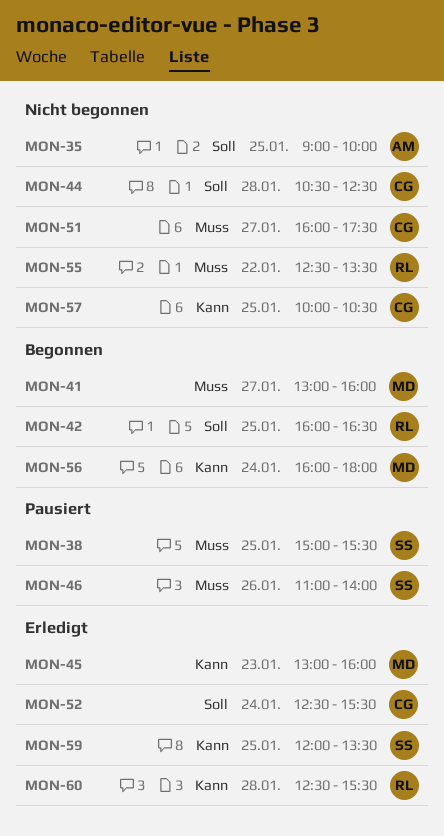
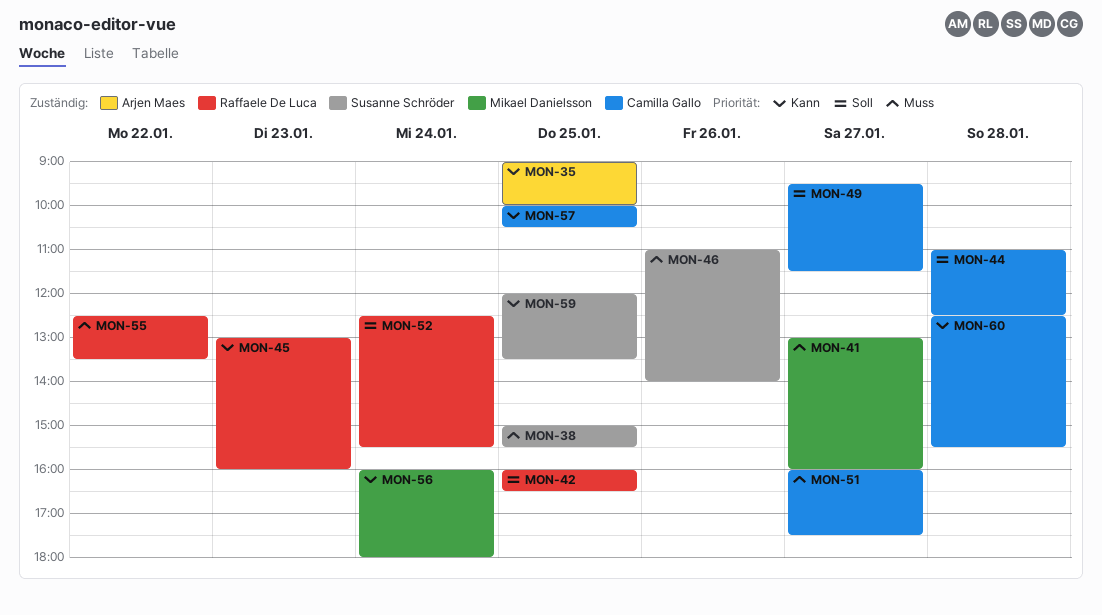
MON-35, priority: Soll -> Kann
MON-44, begins: 10:30 -> 11:00
MON-45, owner: Mikael Danielsson -> Raffaele De Luca
MON-49: none -> present
MON-52, owner: Camilla Gallo -> Raffaele De Luca
MON-60, owner: Raffaele De Luca -> Camilla Gallo

